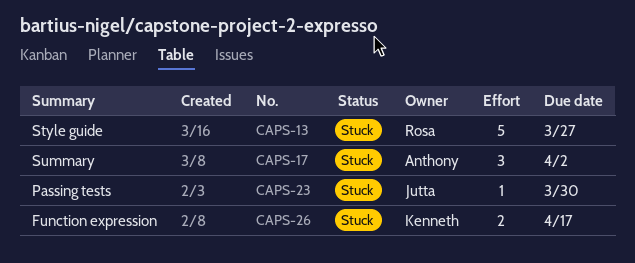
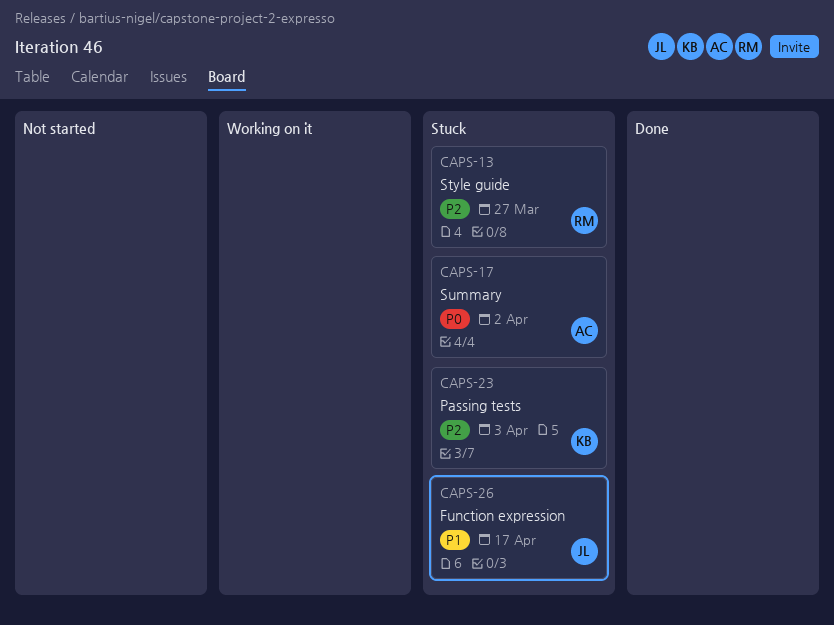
CAPS-23, owner: Jutta -> Kenneth
CAPS-23, due: Mar 30 -> Apr 3
CAPS-26, owner: Kenneth -> Jutta

